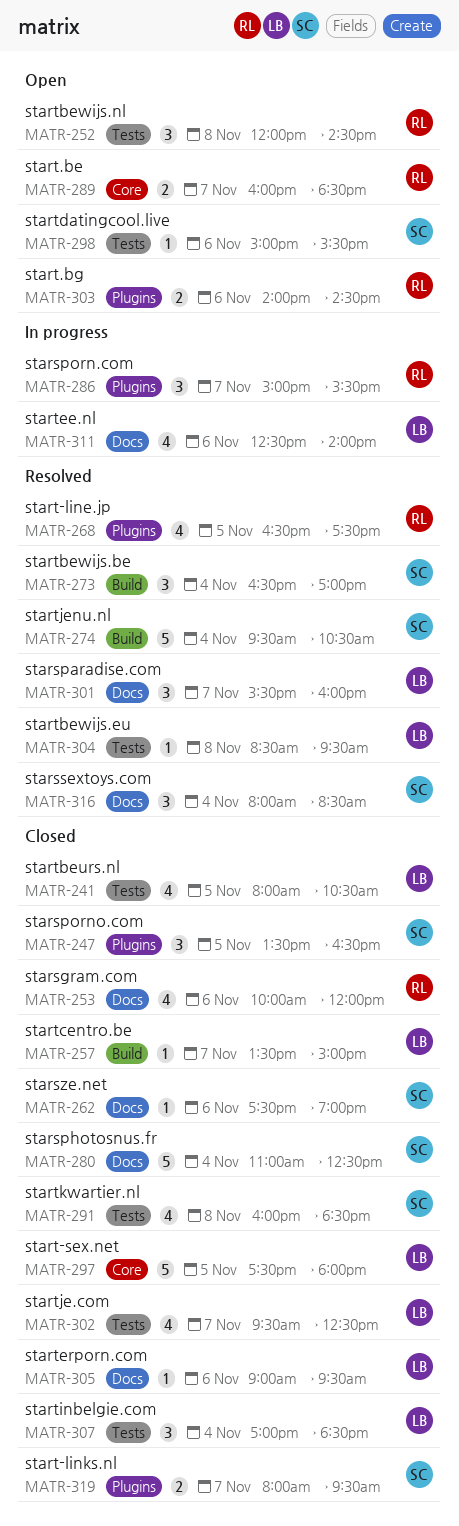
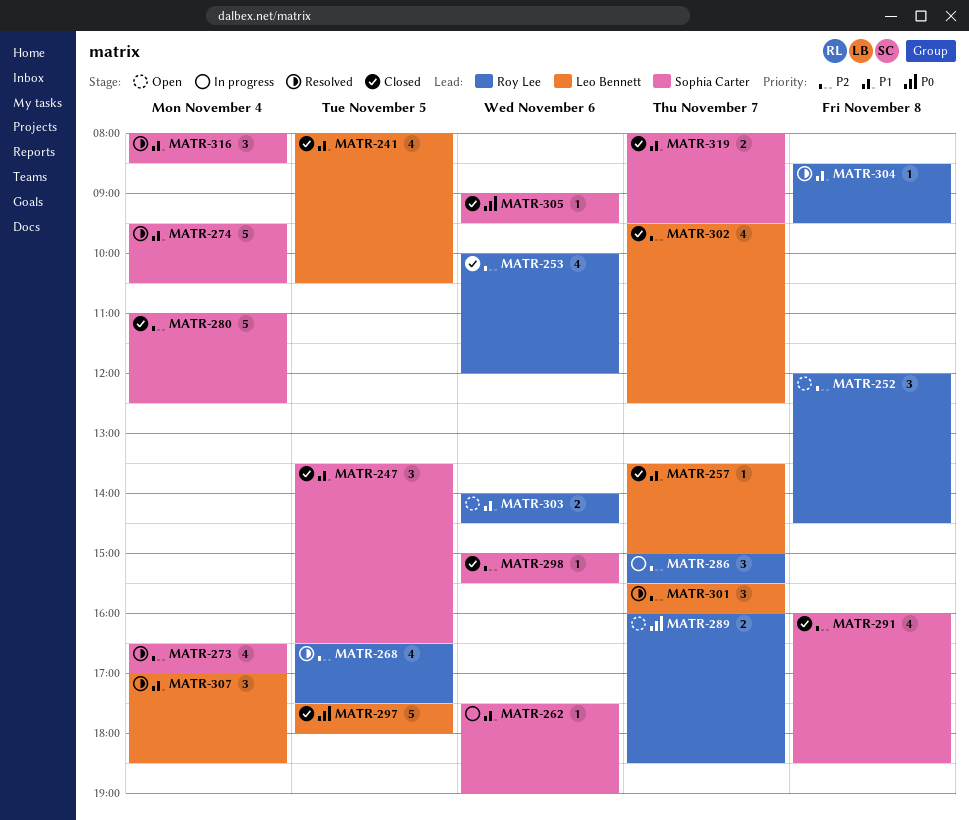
MATR-262, status: Closed -> In progress
MATR-273, estimate: 3 -> 4
MATR-298, status: Open -> Closed
MATR-304, owner: Leo Bennett -> Roy Lee
MATR-305, owner: Leo Bennett -> Sophia Carter
MATR-307, status: Closed -> Resolved
MATR-311: present -> none

